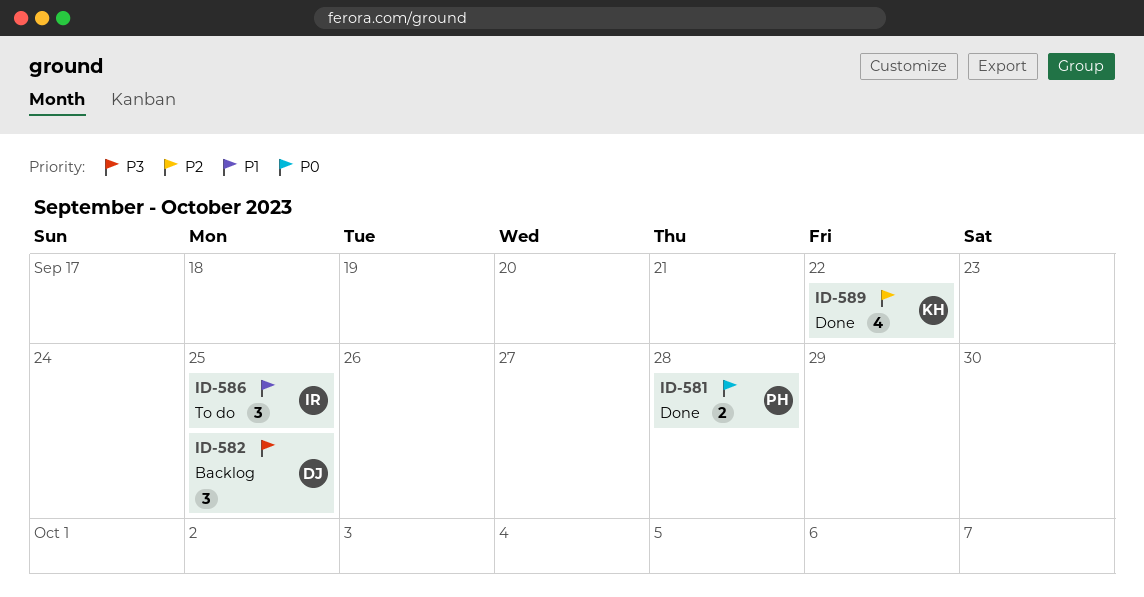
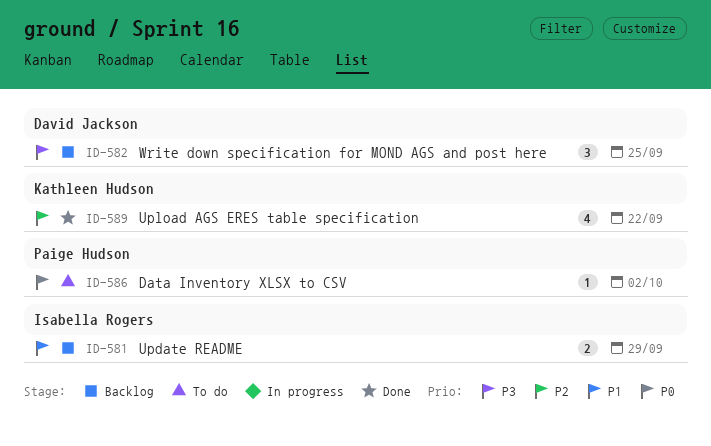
ID-581, status: Done -> Backlog
ID-581, owner: Paige Hudson -> Isabella Rogers
ID-581, priority: P0 -> P1
ID-581, due: Sep 28 -> Sep 29
ID-586, owner: Isabella Rogers -> Paige Hudson
ID-586, priority: P1 -> P0
ID-586, estimate: 3 -> 1
ID-586, due: Sep 25 -> Oct 2

